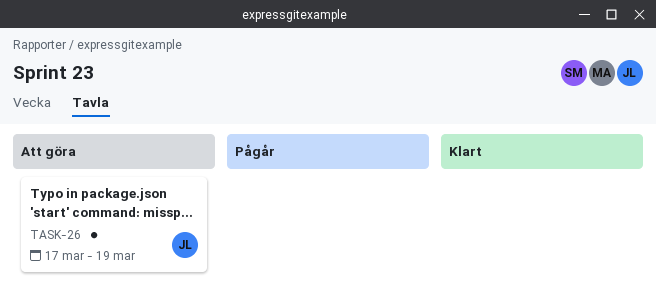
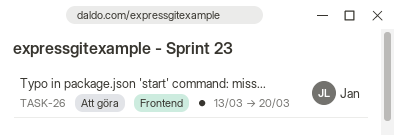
TASK-26, start: Mar 17 -> Mar 13
TASK-26, due: Mar 19 -> Mar 20

